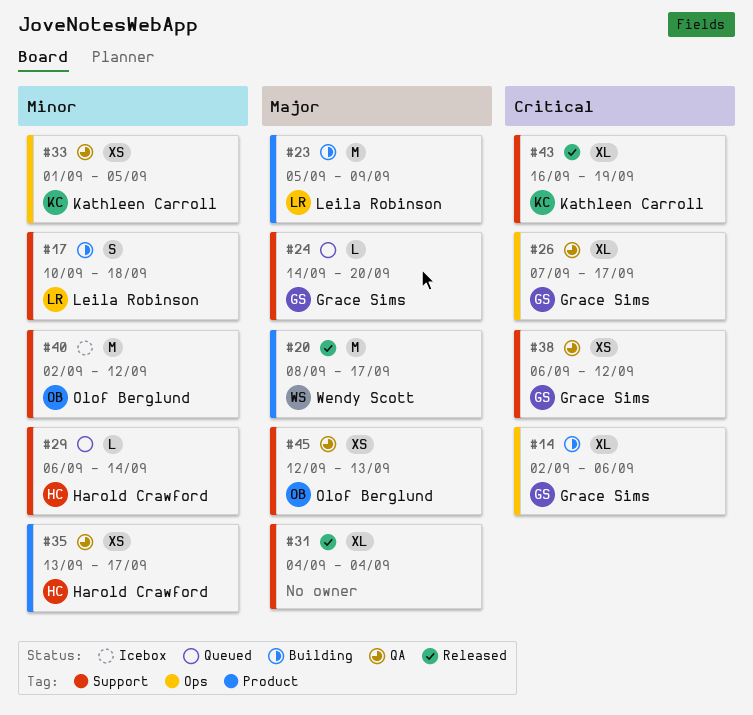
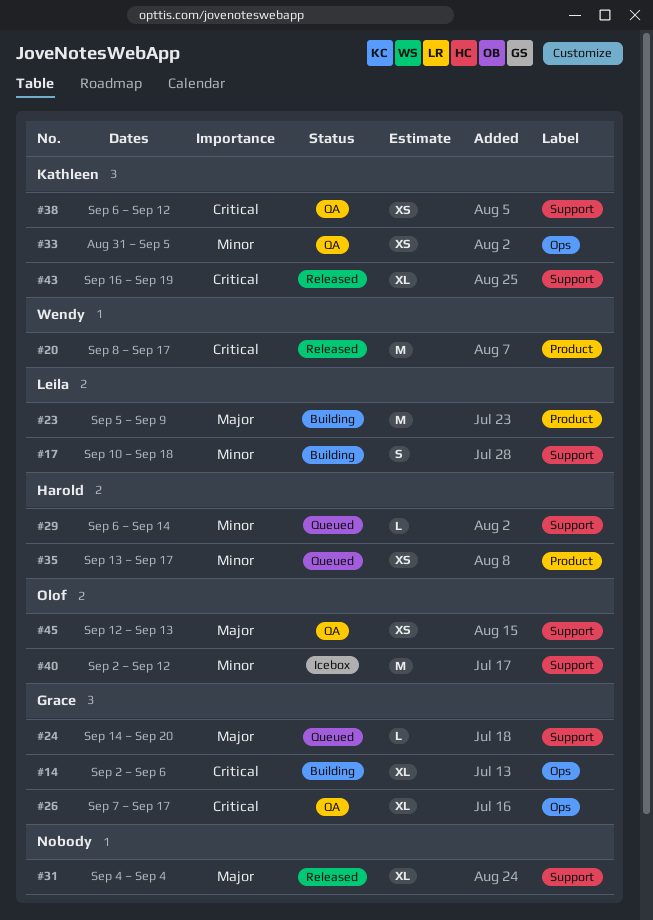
#20, priority: Major -> Critical
#33, start: Sep 1 -> Aug 31
#35, status: QA -> Queued
#38, owner: Grace Sims -> Kathleen Carroll

